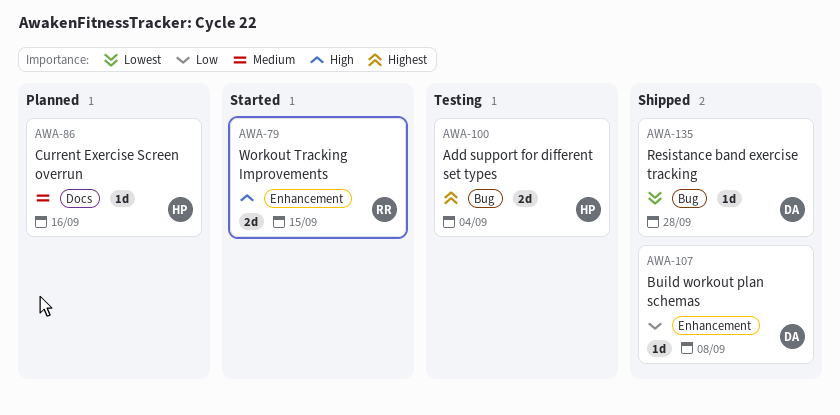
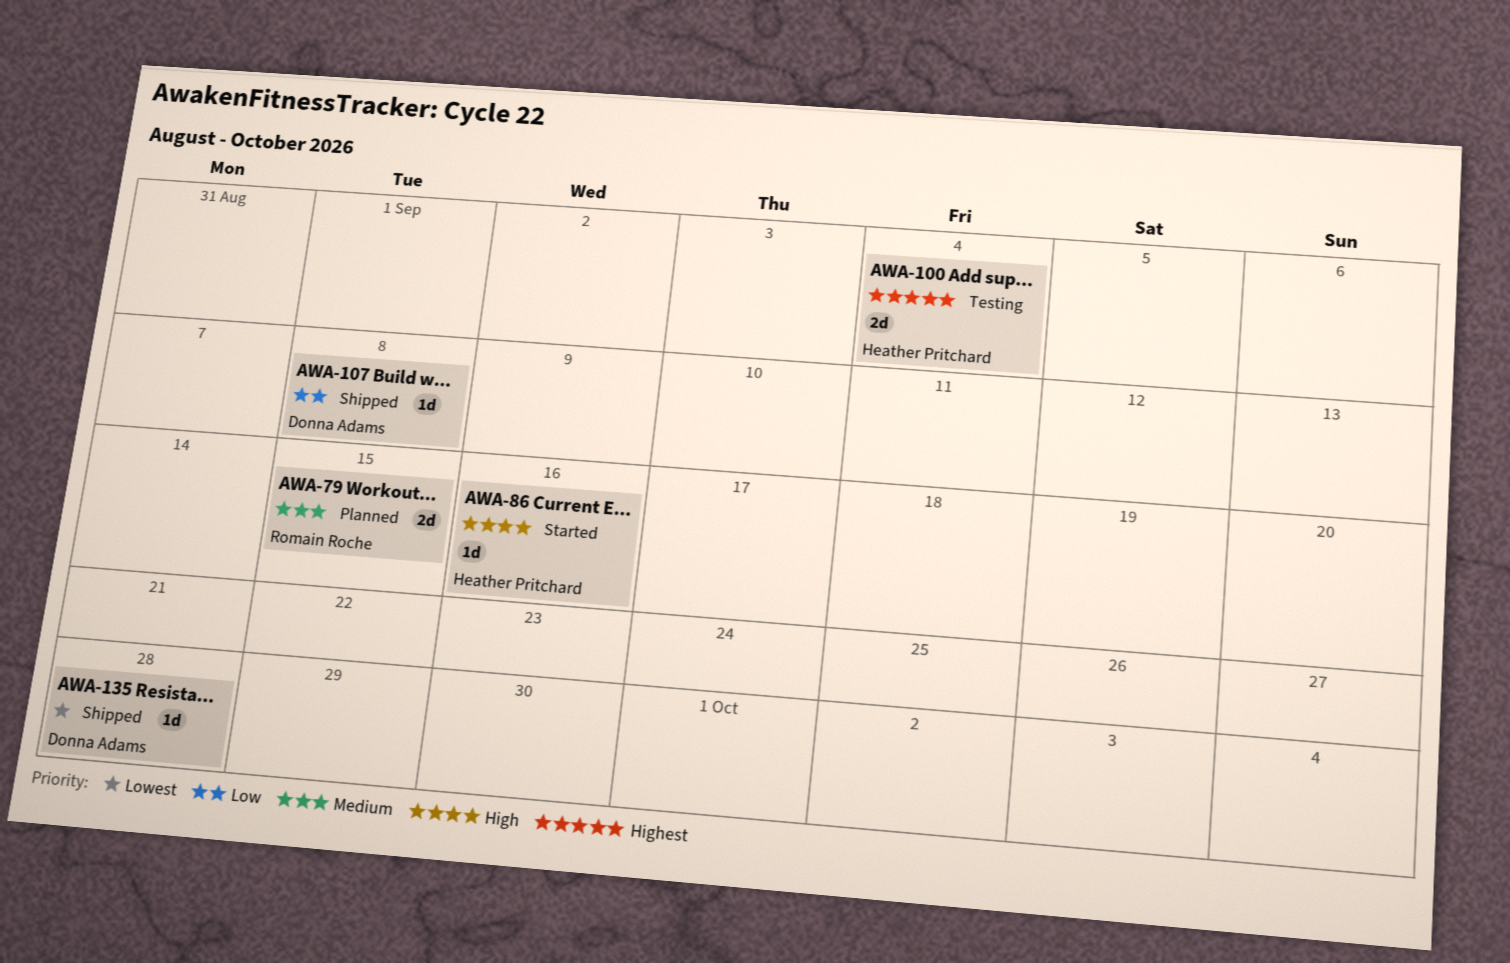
AWA-79, status: Started -> Planned
AWA-79, priority: High -> Medium
AWA-86, status: Planned -> Started
AWA-86, priority: Medium -> High

